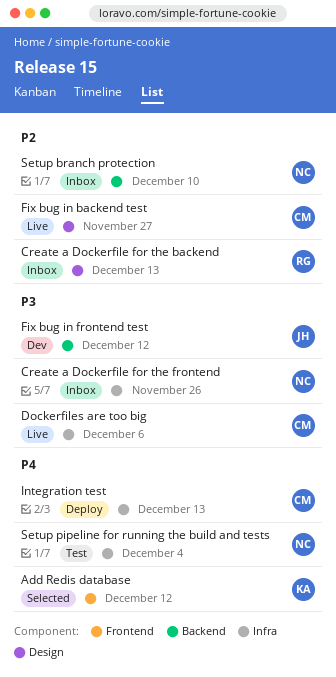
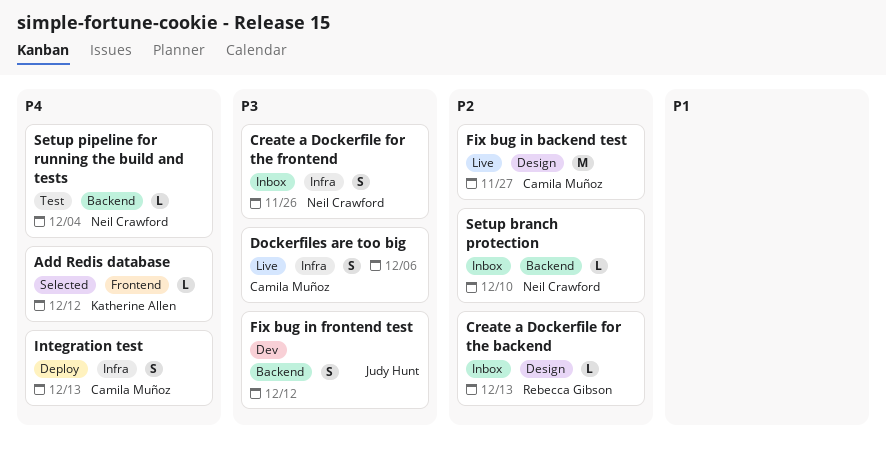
Setup pipeline for running the build and tests, label: Infra -> Backend

